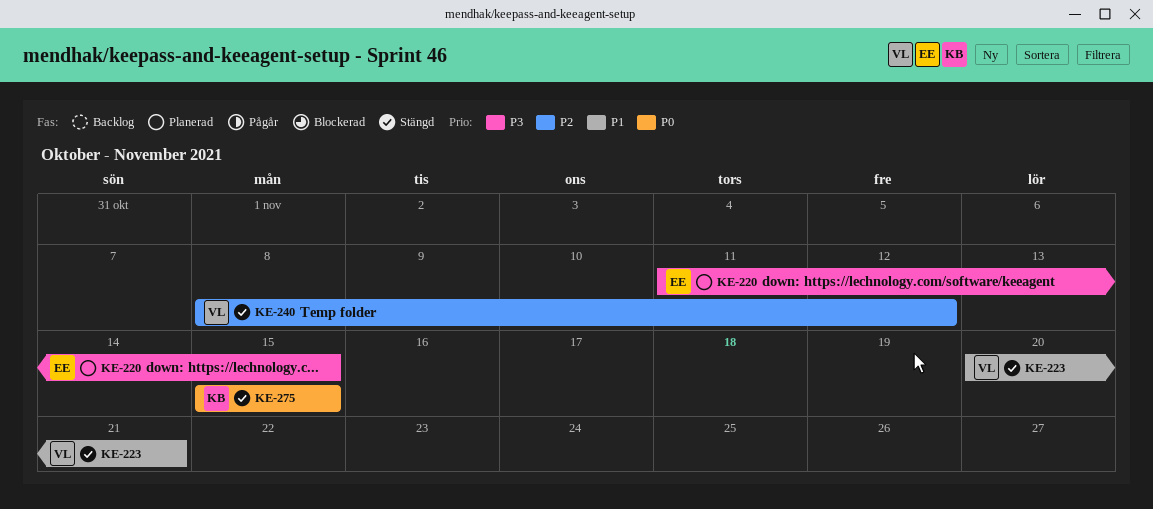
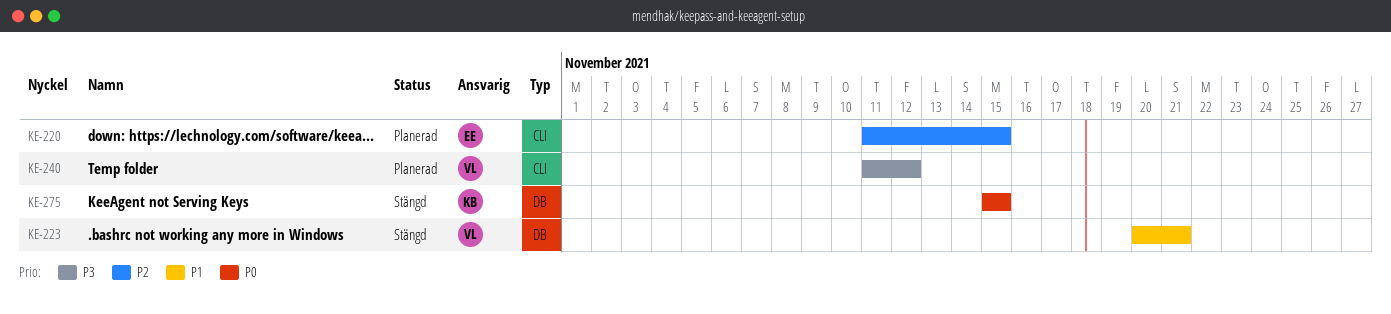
KE-220, priority: P3 -> P2
KE-240, status: Stängd -> Planerad
KE-240, priority: P2 -> P3
KE-240, start: Nov 8 -> Nov 11

